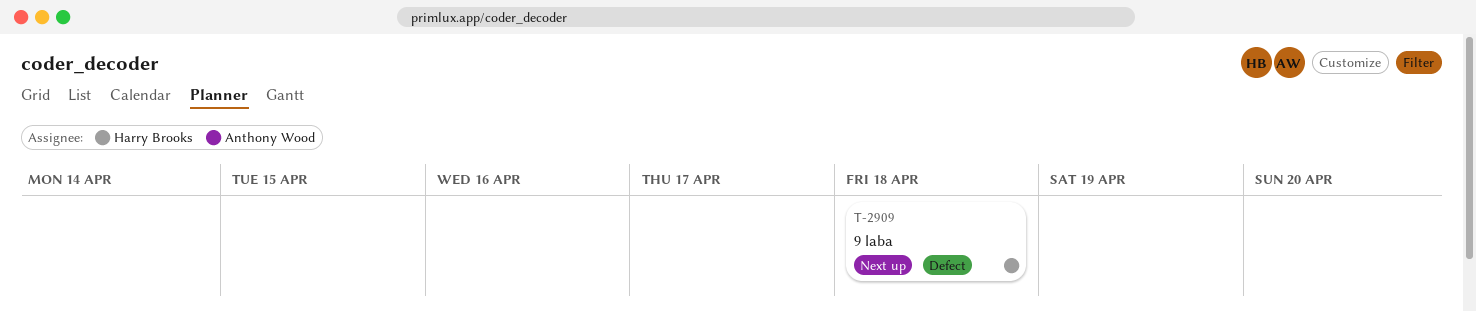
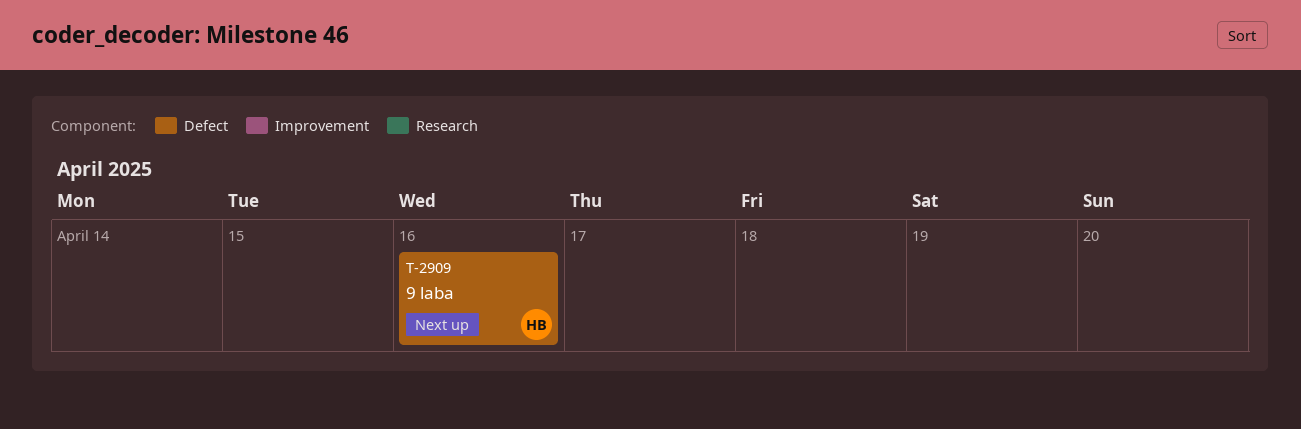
T-2909, due: Apr 18 -> Apr 16

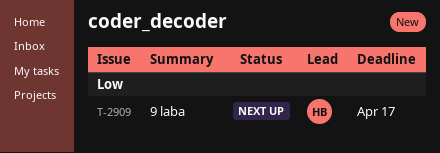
T-2909, due: Apr 16 -> Apr 17

